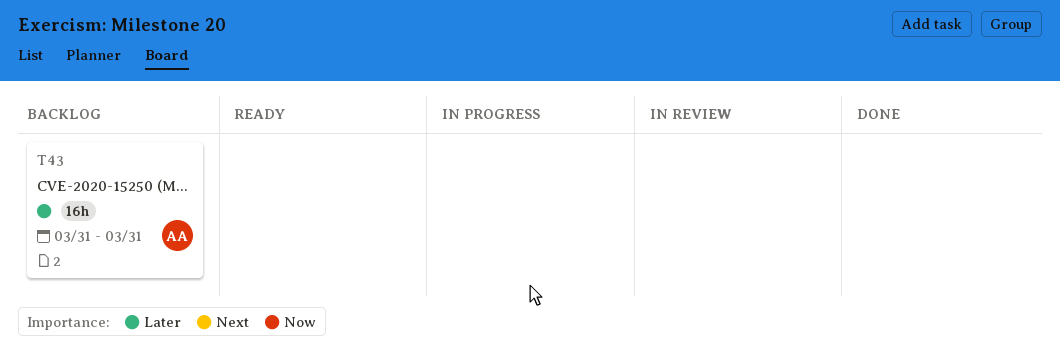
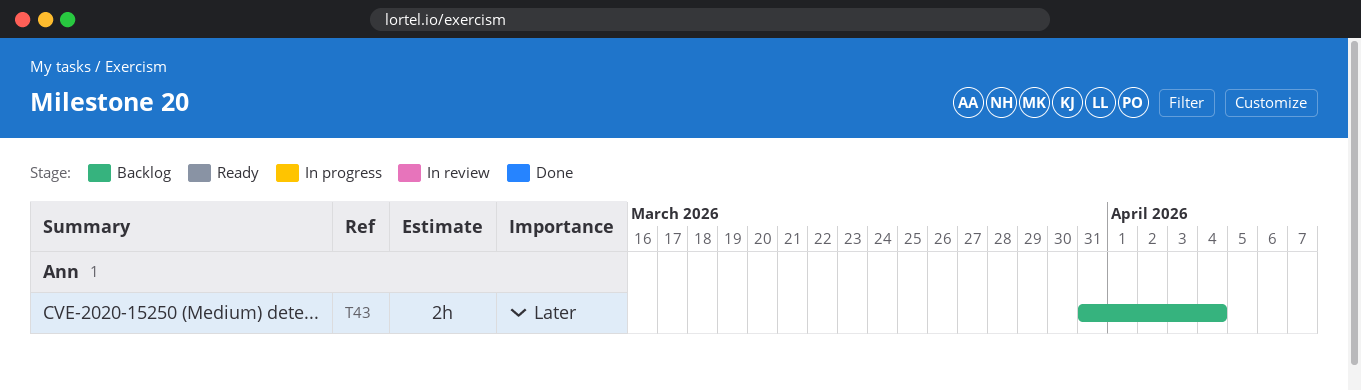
T43, estimate: 16h -> 2h
T43, due: Mar 31 -> Apr 4

